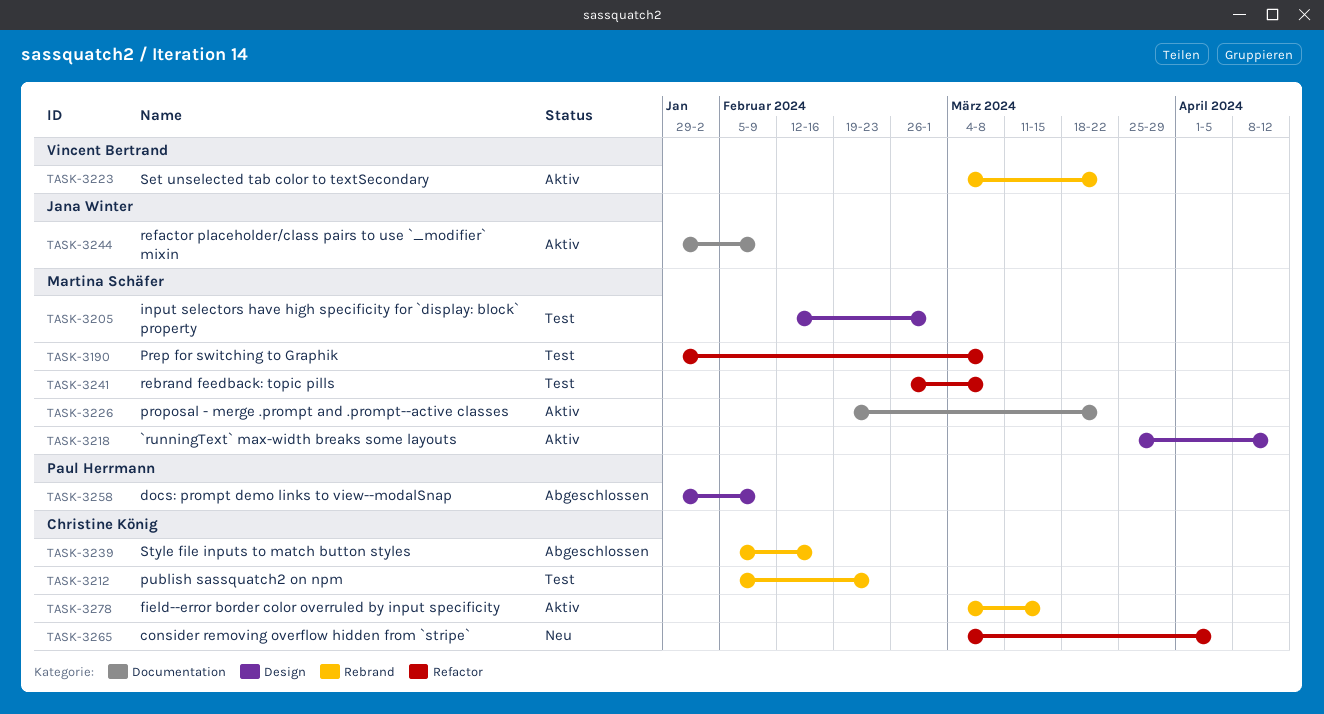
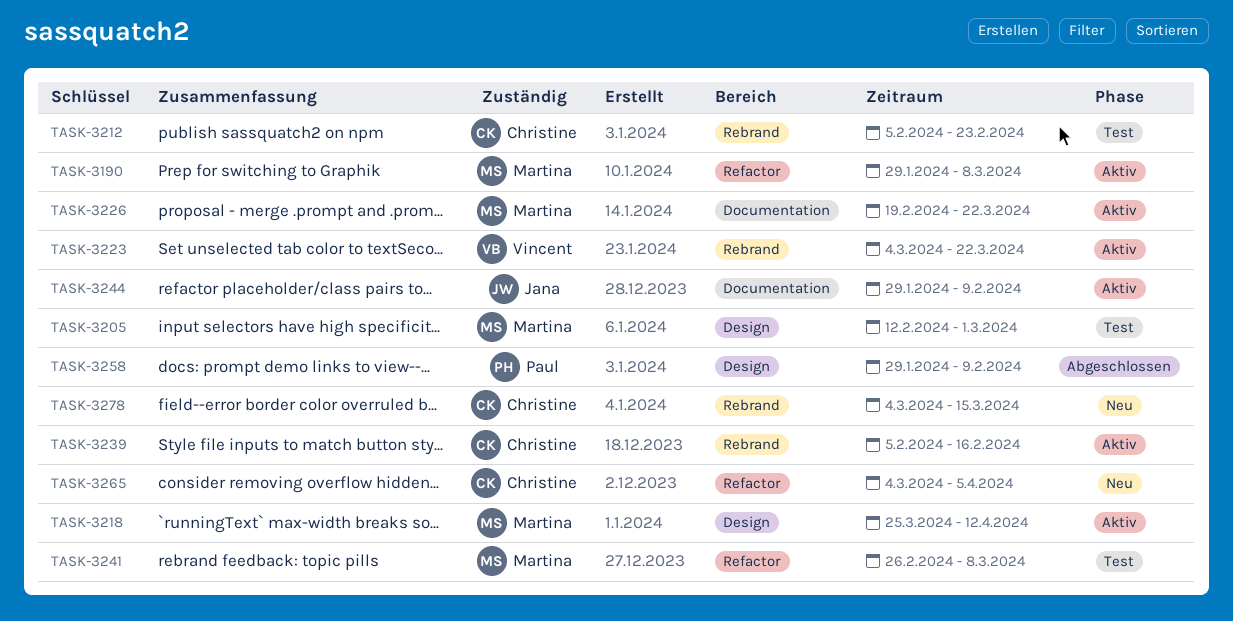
TASK-3190, status: Test -> Aktiv
TASK-3239, status: Abgeschlossen -> Aktiv
TASK-3278, status: Aktiv -> Neu

